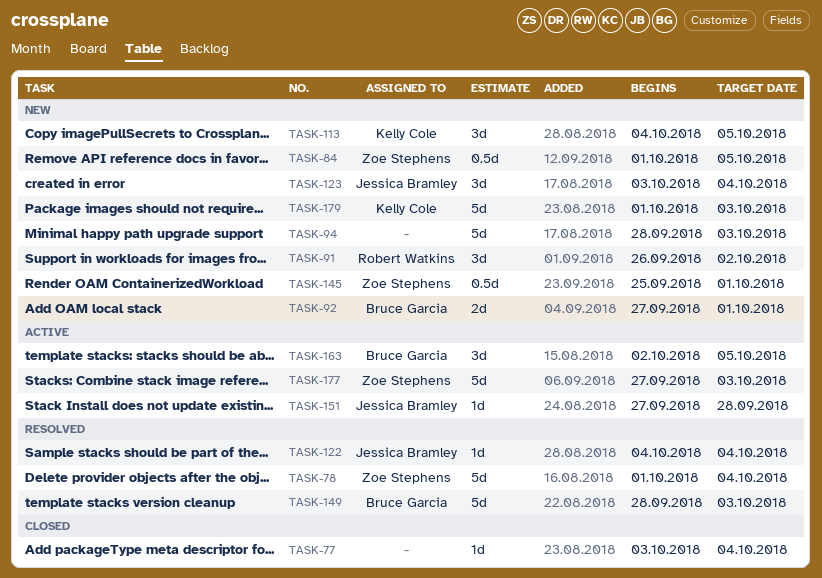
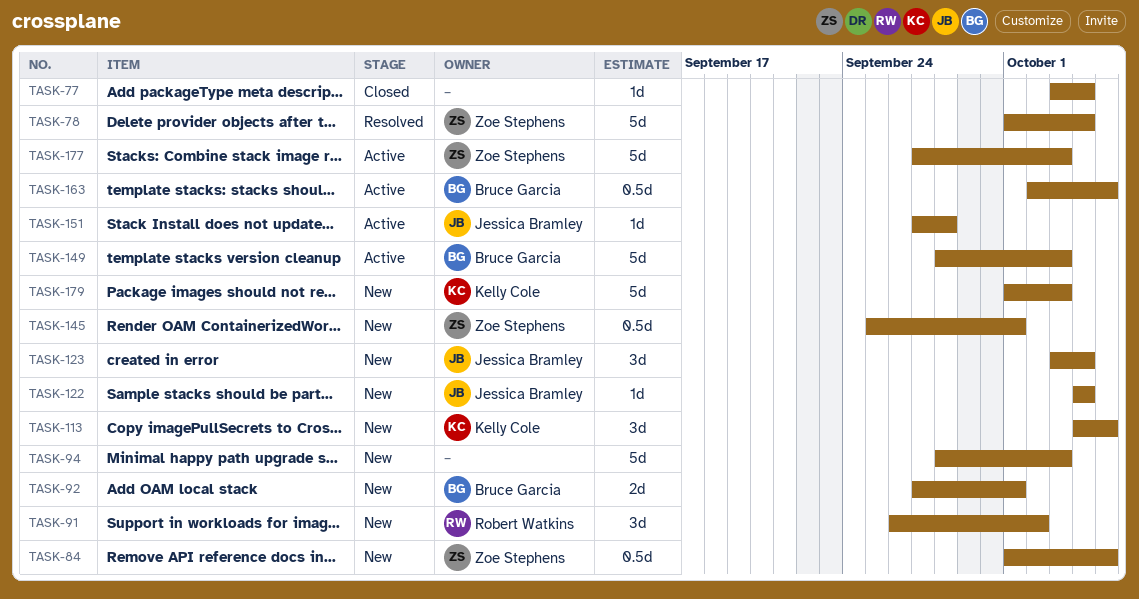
TASK-122, status: Resolved -> New
TASK-149, status: Resolved -> Active
TASK-163, estimate: 3d -> 0.5d

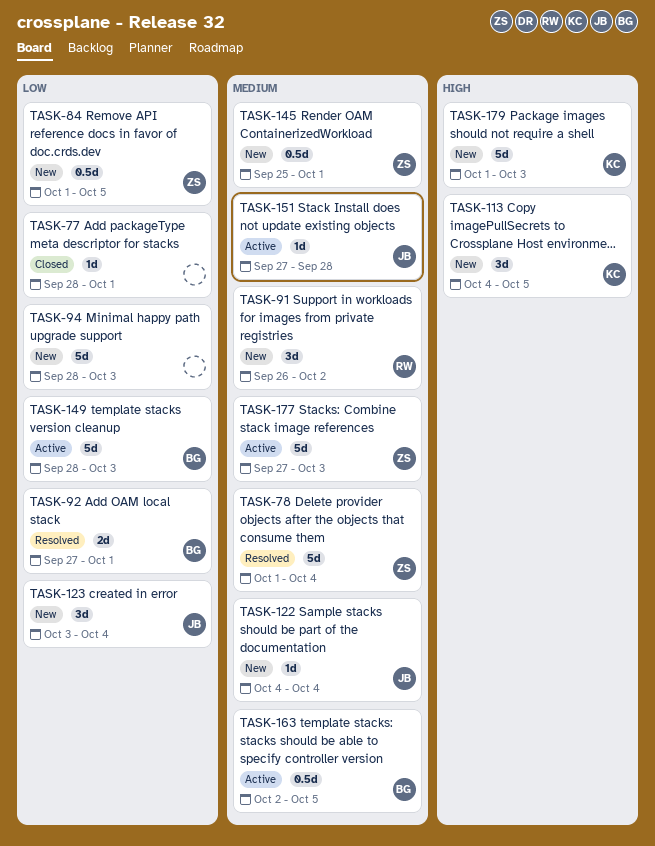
TASK-77, start: Oct 3 -> Sep 28
TASK-77, due: Oct 4 -> Oct 1
TASK-92, status: New -> Resolved

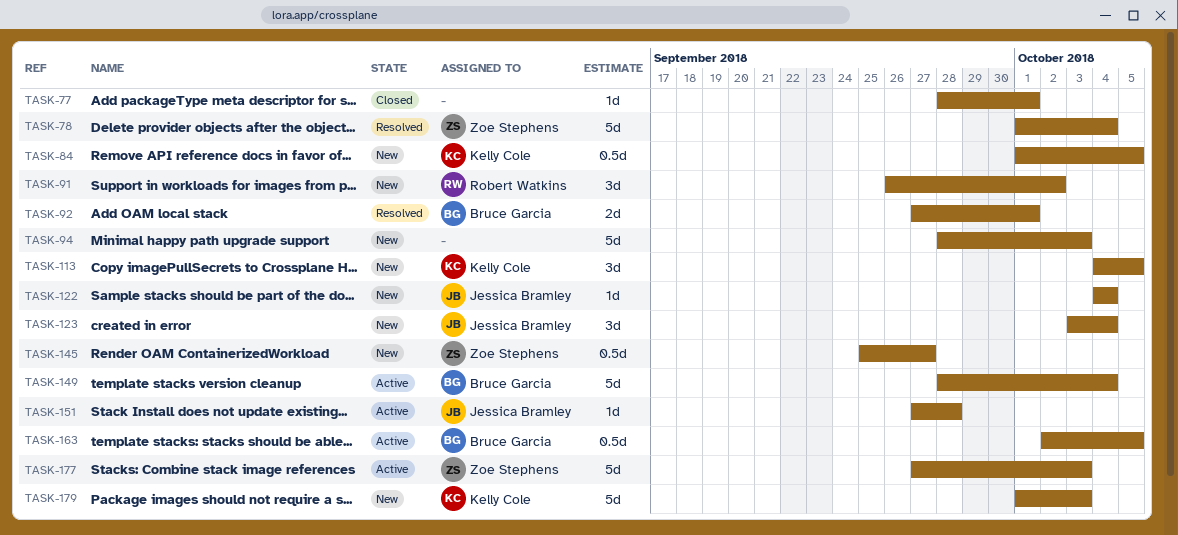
TASK-84, owner: Zoe Stephens -> Kelly Cole
TASK-145, due: Oct 1 -> Sep 27
TASK-149, due: Oct 3 -> Oct 4

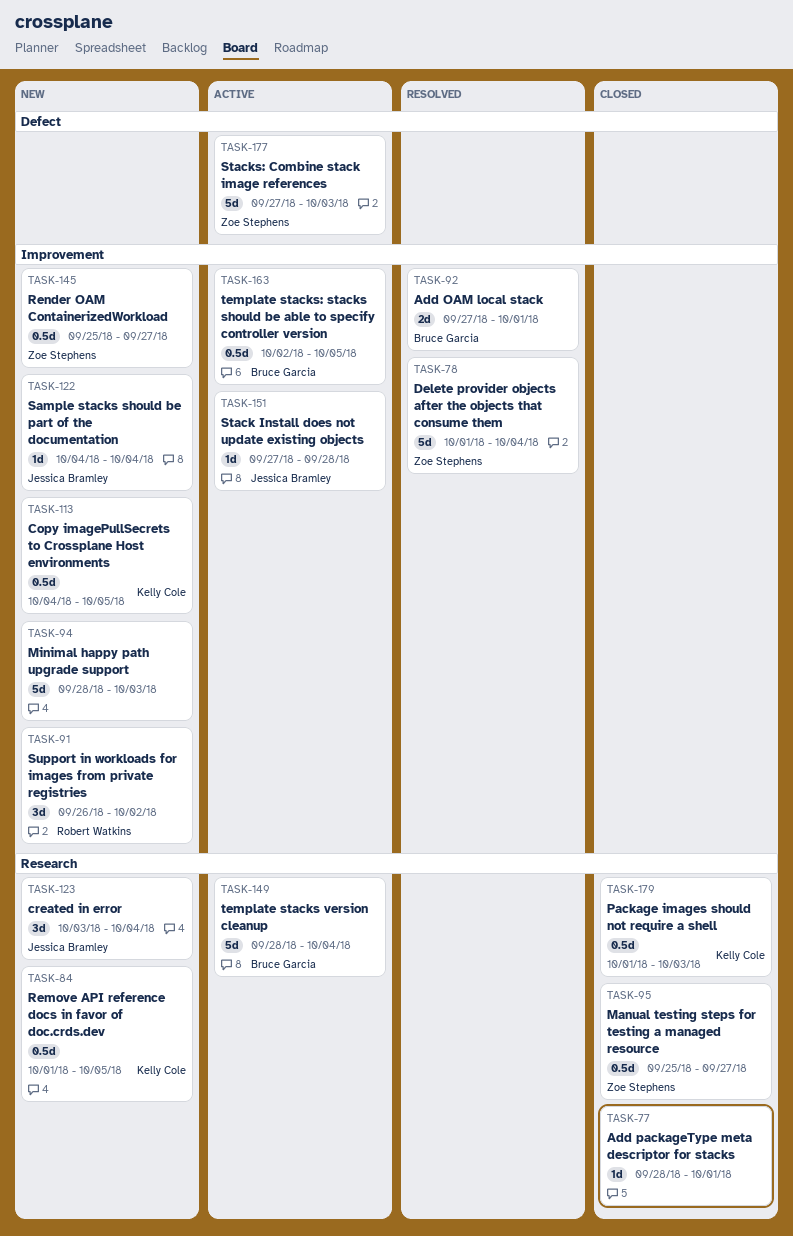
TASK-95: none -> present
TASK-113, estimate: 3d -> 0.5d
TASK-179, status: New -> Closed
TASK-179, estimate: 5d -> 0.5d

